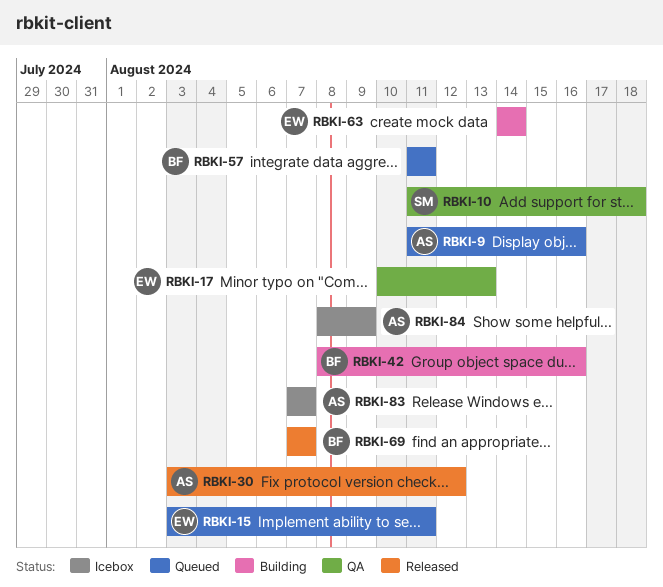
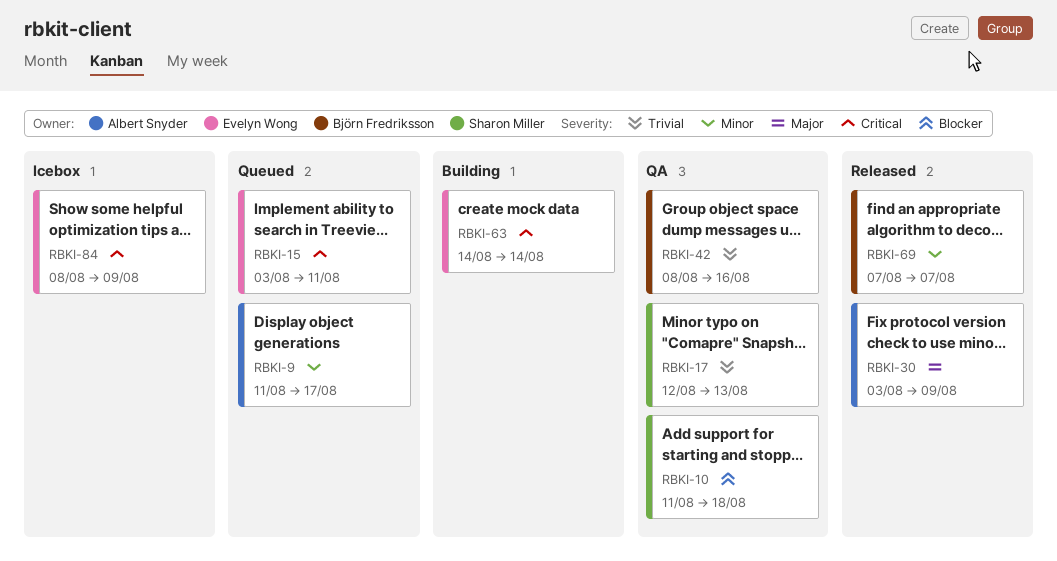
RBKI-9, due: Aug 16 -> Aug 17
RBKI-17, owner: Evelyn Wong -> Sharon Miller
RBKI-17, start: Aug 10 -> Aug 12
RBKI-30, due: Aug 12 -> Aug 9
RBKI-42, status: Building -> QA
RBKI-57: present -> none
RBKI-83: present -> none
RBKI-84, owner: Albert Snyder -> Evelyn Wong

